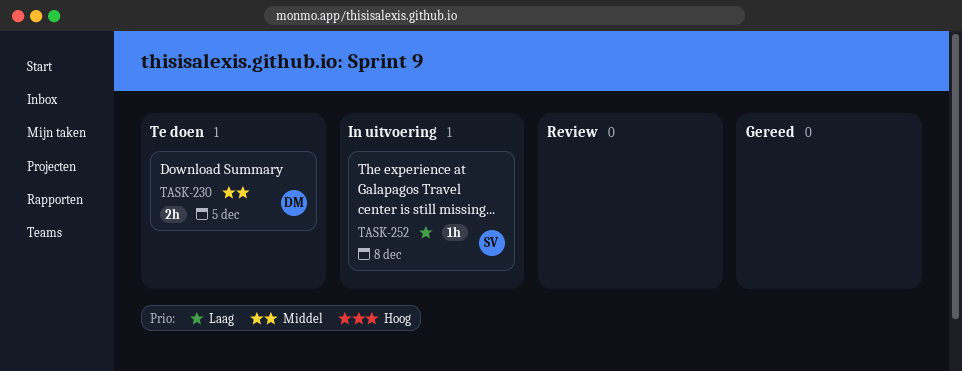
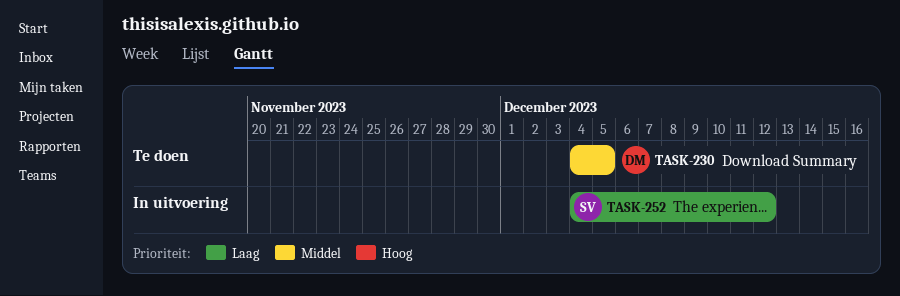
TASK-252, due: Dec 8 -> Dec 12

